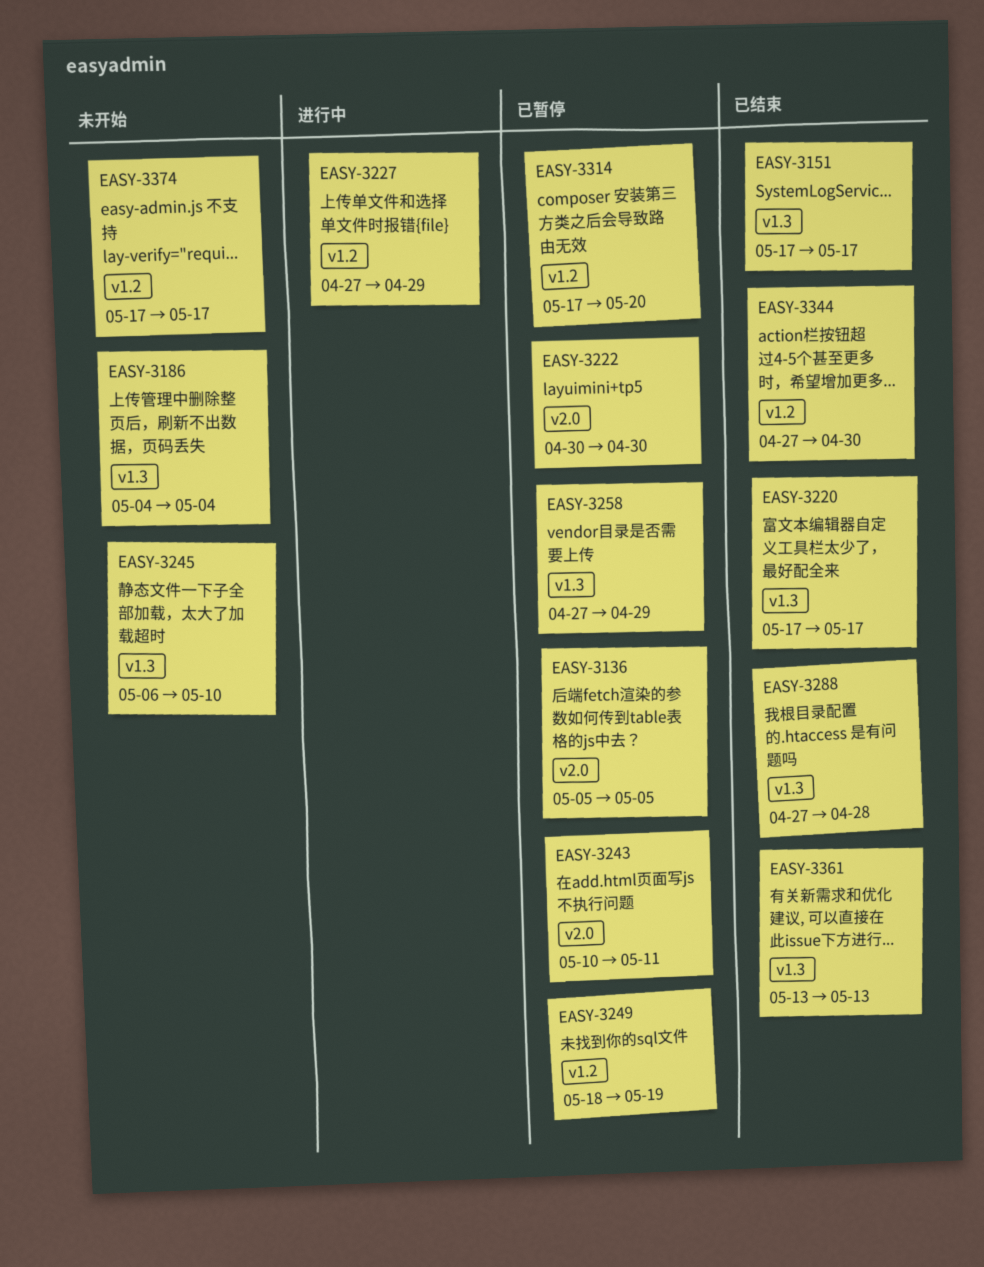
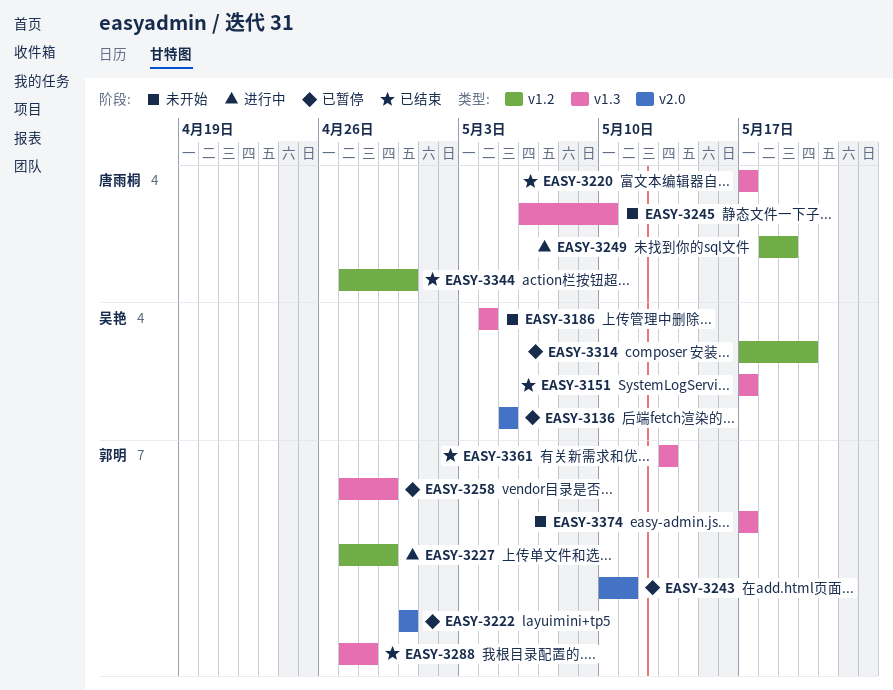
EASY-3249, status: 已暂停 -> 进行中
EASY-3374, label: v1.2 -> v1.3

